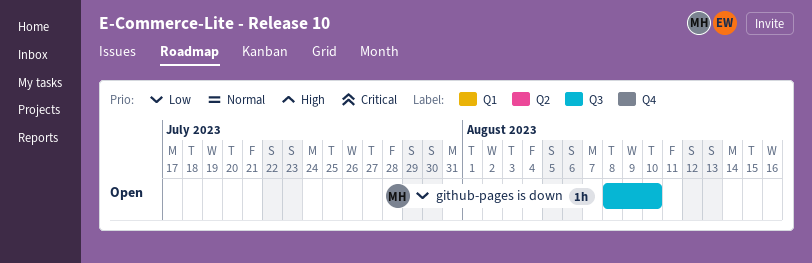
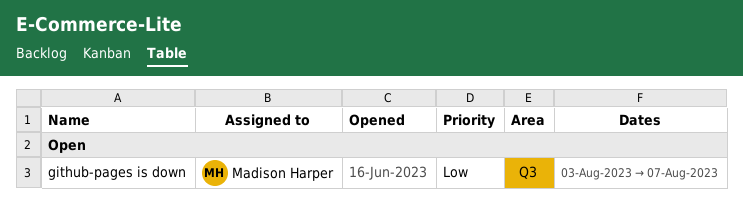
github-pages is down, start: Aug 8 -> Aug 3
github-pages is down, due: Aug 10 -> Aug 7

